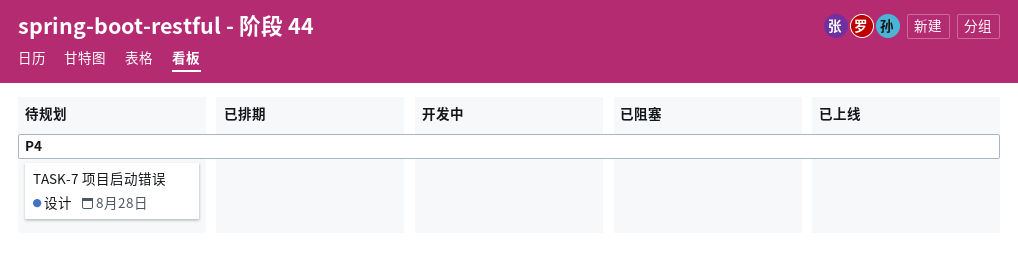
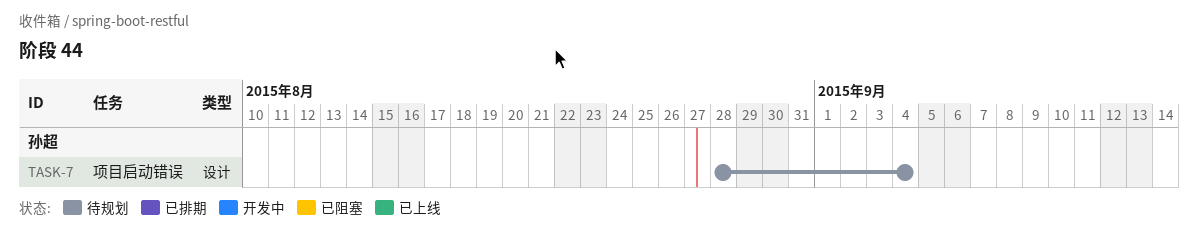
TASK-7, due: Aug 28 -> Sep 4

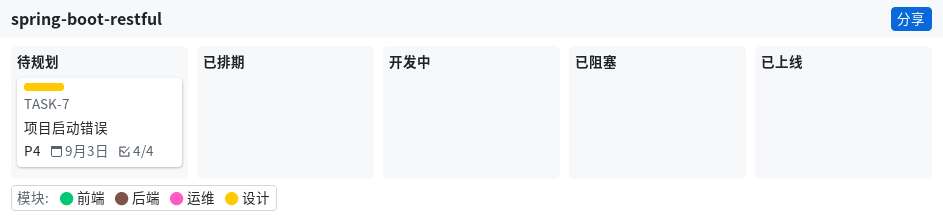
TASK-7, due: Sep 4 -> Sep 3

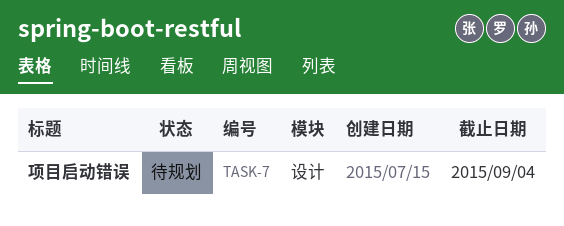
TASK-7, due: Sep 3 -> Sep 4

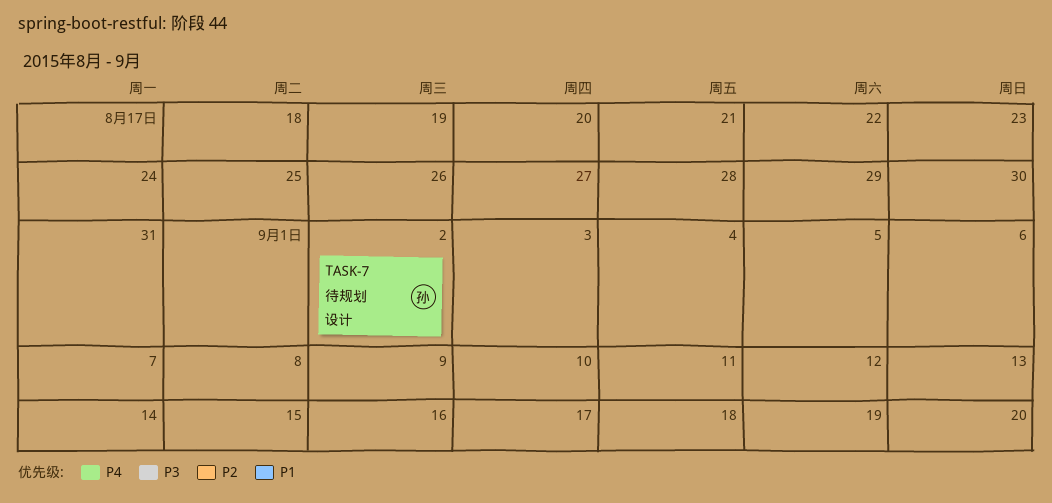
TASK-7, due: Sep 4 -> Sep 2

